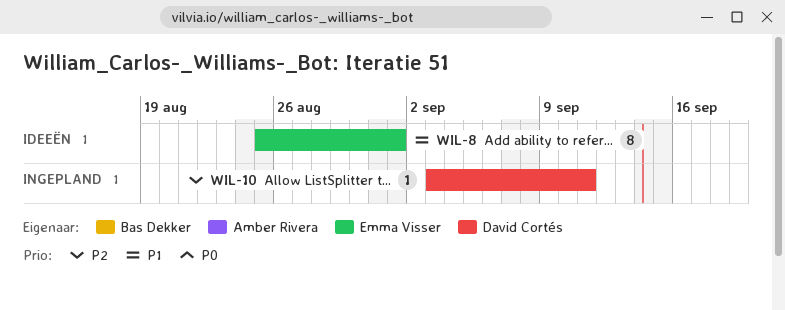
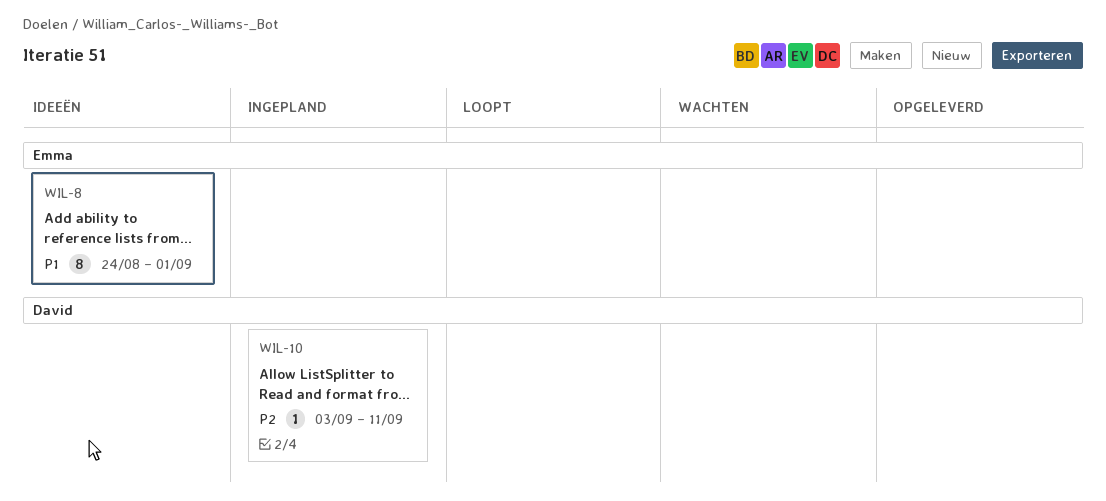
WIL-8, start: Aug 25 -> Aug 24

